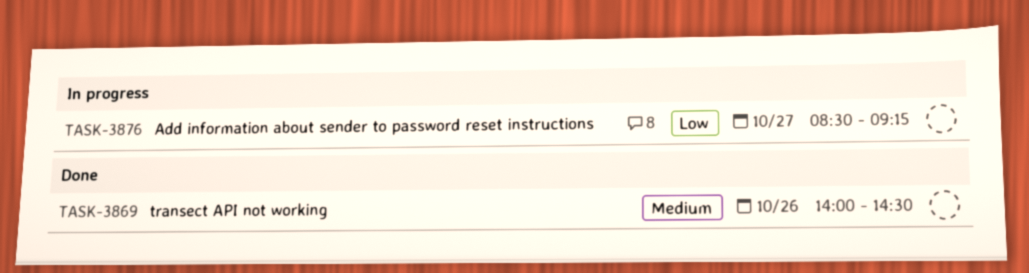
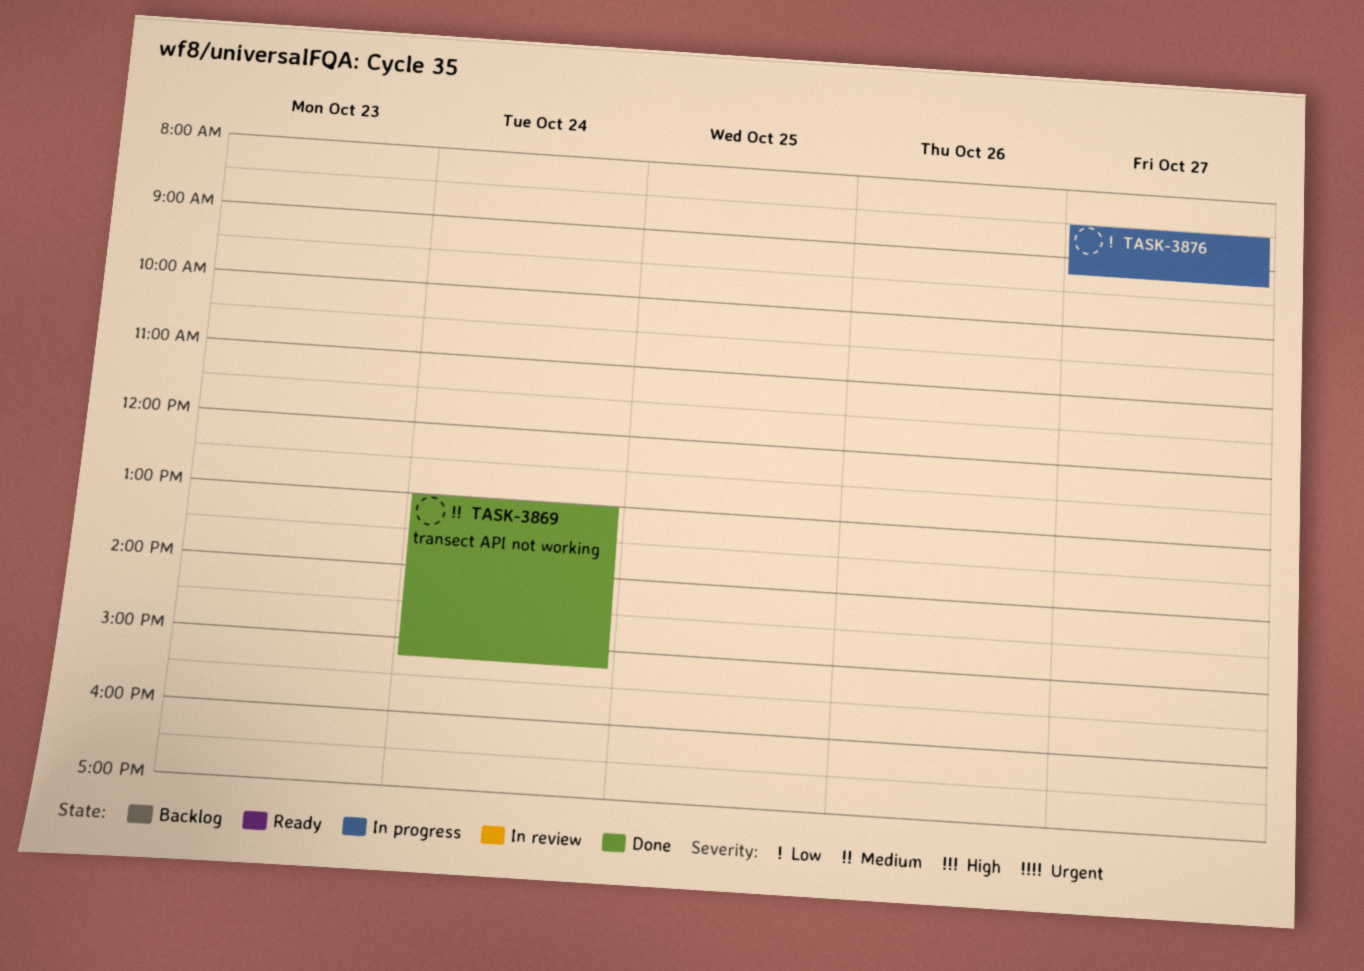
TASK-3869, day: Oct 26 -> Oct 24
TASK-3869, begins: 14:00 -> 13:00
TASK-3869, ends: 14:30 -> 15:15

